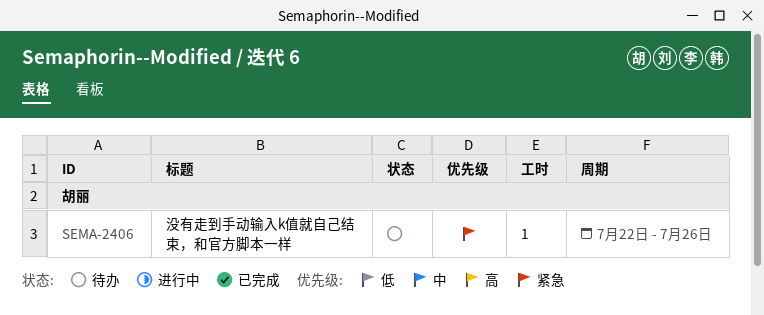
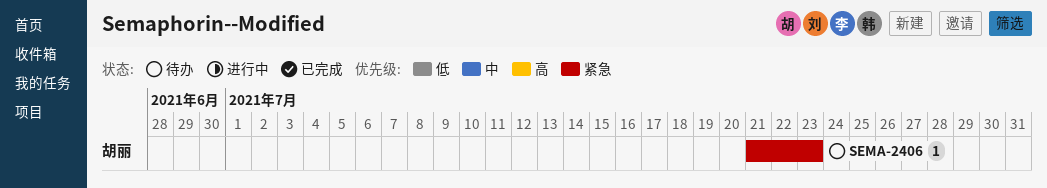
SEMA-2406, start: Jul 22 -> Jul 21
SEMA-2406, due: Jul 26 -> Jul 23

